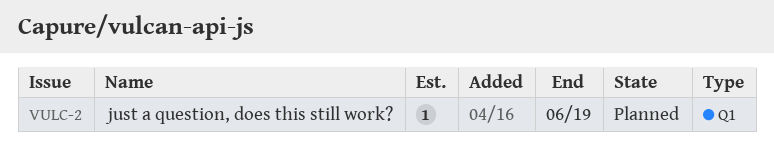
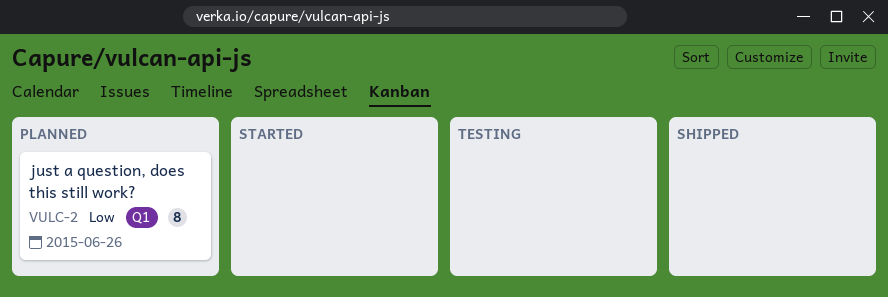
VULC-2, estimate: 1 -> 8
VULC-2, due: Jun 19 -> Jun 26

